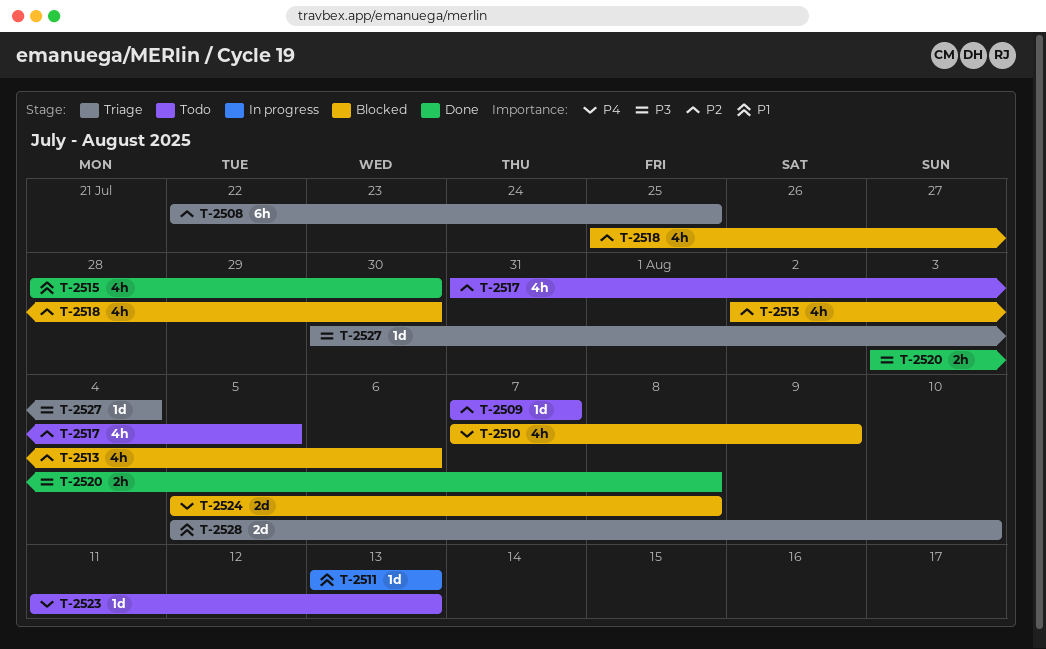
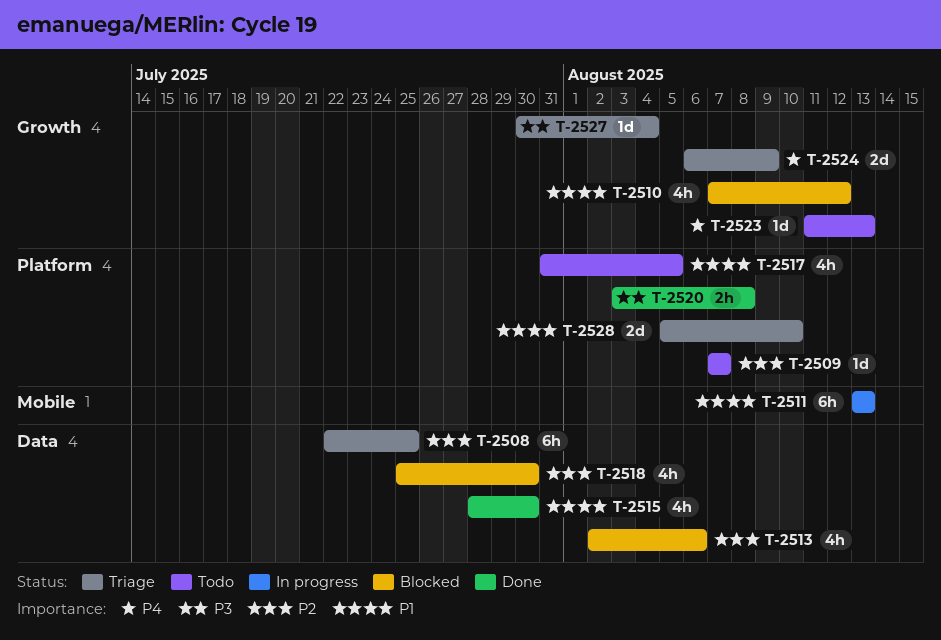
T-2510, priority: P4 -> P1
T-2510, due: Aug 9 -> Aug 12
T-2511, estimate: 1d -> 6h
T-2517, priority: P2 -> P1
T-2524, status: Blocked -> Triage
T-2524, start: Aug 5 -> Aug 6
T-2524, due: Aug 8 -> Aug 9

